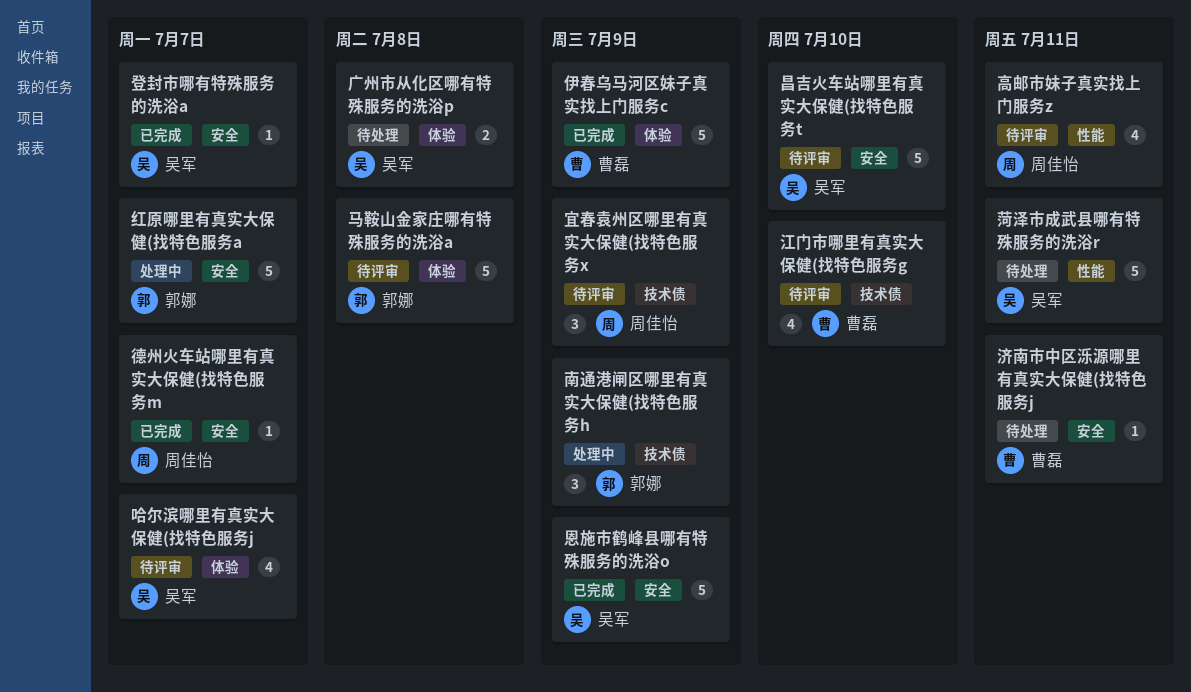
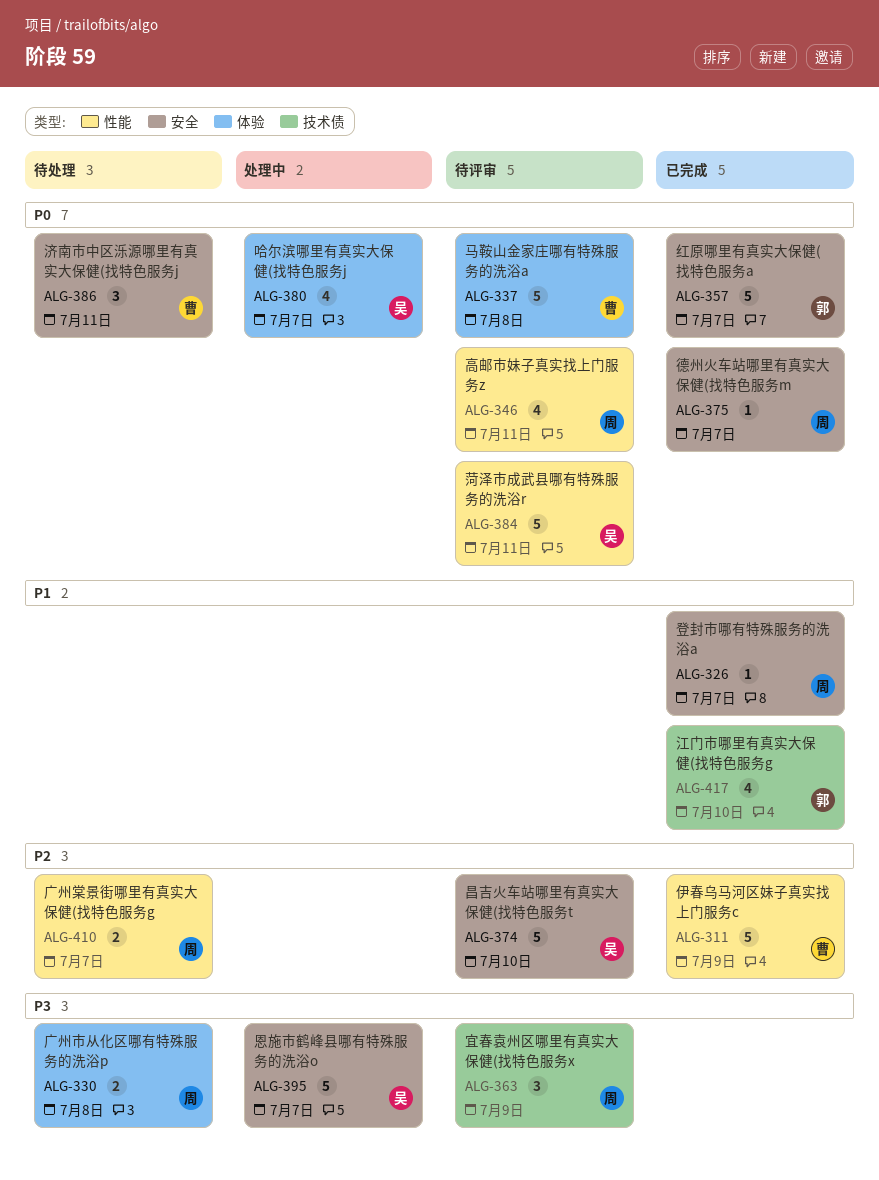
伊春乌马河区妹子真实找上门服务c, label: 体验 -> 性能
南通港闸区哪里有真实大保健(找特色服务h: present -> none
哈尔滨哪里有真实大保健(找特色服务j, status: 待评审 -> 处理中
广州市从化区哪有特殊服务的洗浴p, owner: 吴军 -> 周佳怡
广州棠景街哪里有真实大保健(找特色服务g: none -> present
恩施市鹤峰县哪有特殊服务的洗浴o, status: 已完成 -> 处理中
恩施市鹤峰县哪有特殊服务的洗浴o, due: Jul 9 -> Jul 7
江门市哪里有真实大保健(找特色服务g, status: 待评审 -> 已完成
江门市哪里有真实大保健(找特色服务g, owner: 曹磊 -> 郭娜
济南市中区泺源哪里有真实大保健(找特色服务j, estimate: 1 -> 3
登封市哪有特殊服务的洗浴a, owner: 吴军 -> 周佳怡
红原哪里有真实大保健(找特色服务a, status: 处理中 -> 已完成
菏泽市成武县哪有特殊服务的洗浴r, status: 待处理 -> 待评审
马鞍山金家庄哪有特殊服务的洗浴a, owner: 郭娜 -> 曹磊

